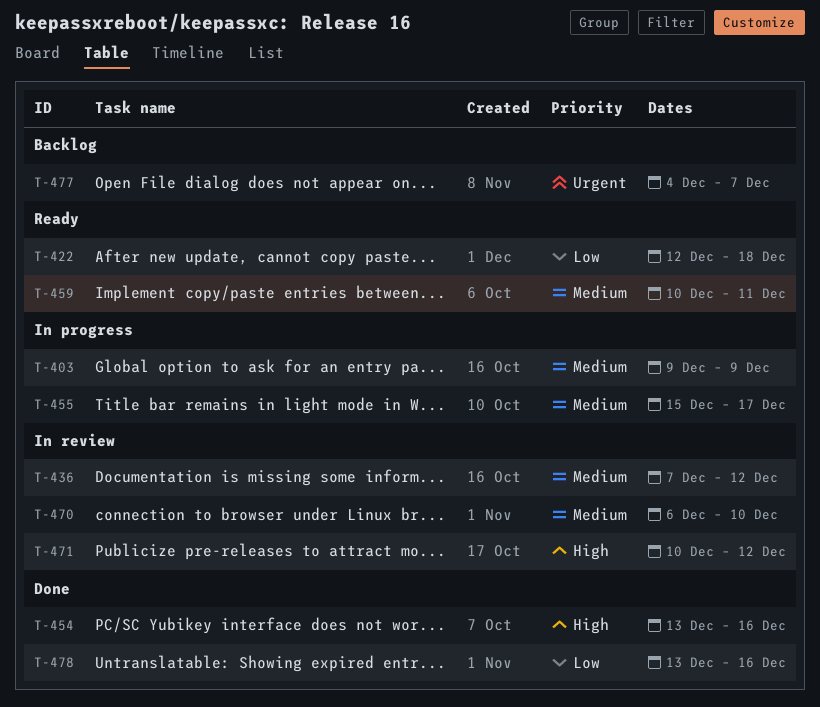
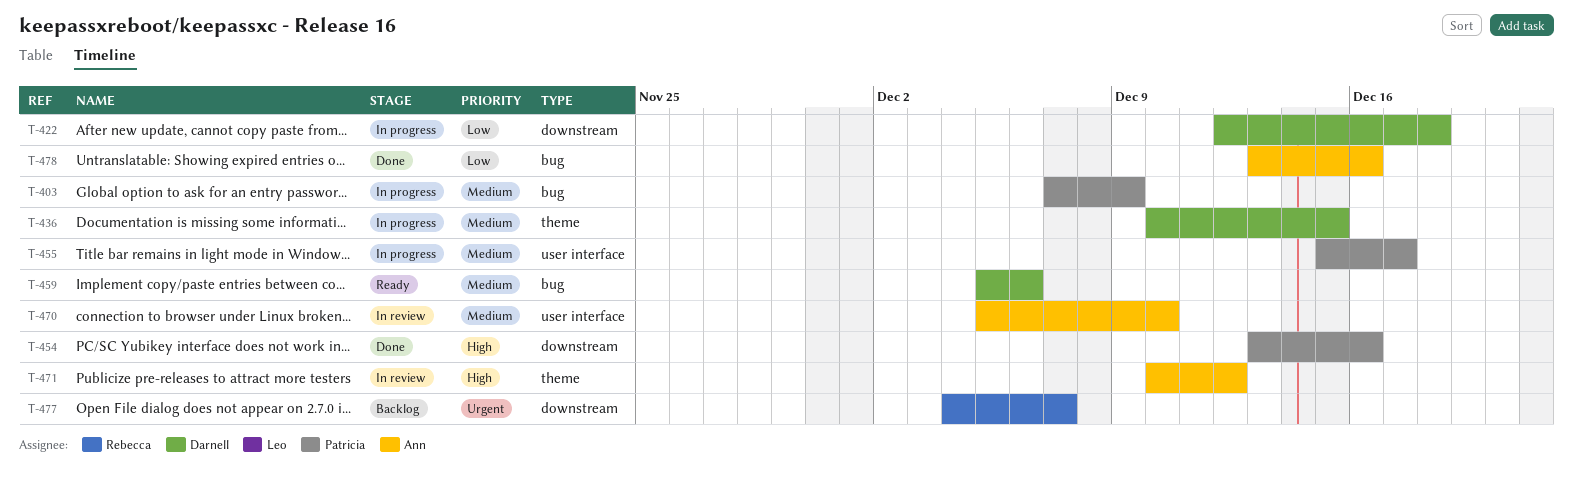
T-403, start: Dec 9 -> Dec 7
T-422, status: Ready -> In progress
T-436, status: In review -> In progress
T-436, start: Dec 7 -> Dec 10
T-436, due: Dec 12 -> Dec 15
T-459, start: Dec 10 -> Dec 5
T-459, due: Dec 11 -> Dec 6
T-470, start: Dec 6 -> Dec 5

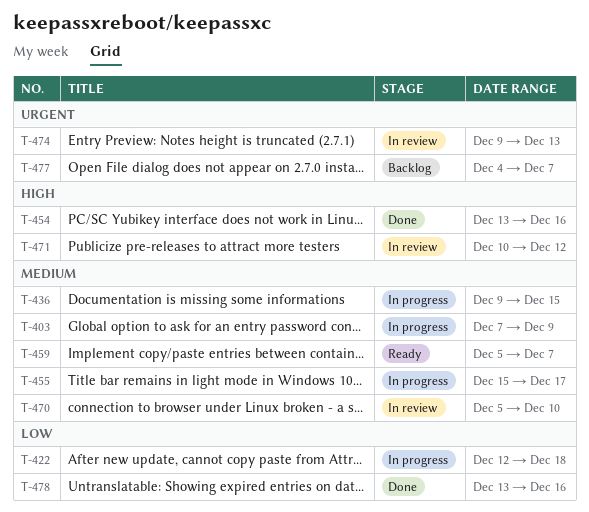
T-436, start: Dec 10 -> Dec 9
T-459, due: Dec 6 -> Dec 7
T-474: none -> present

